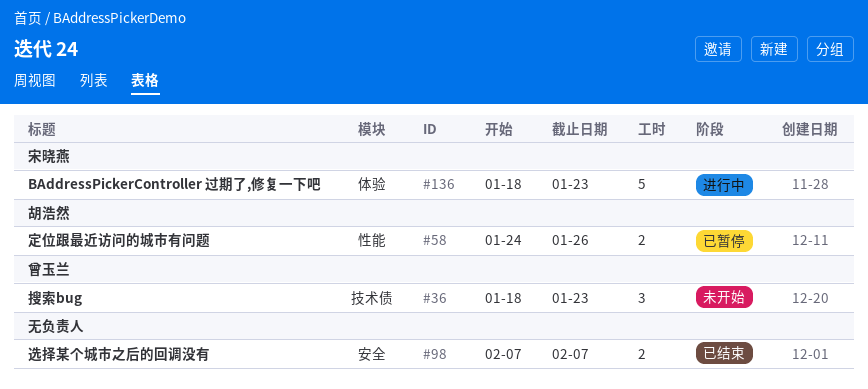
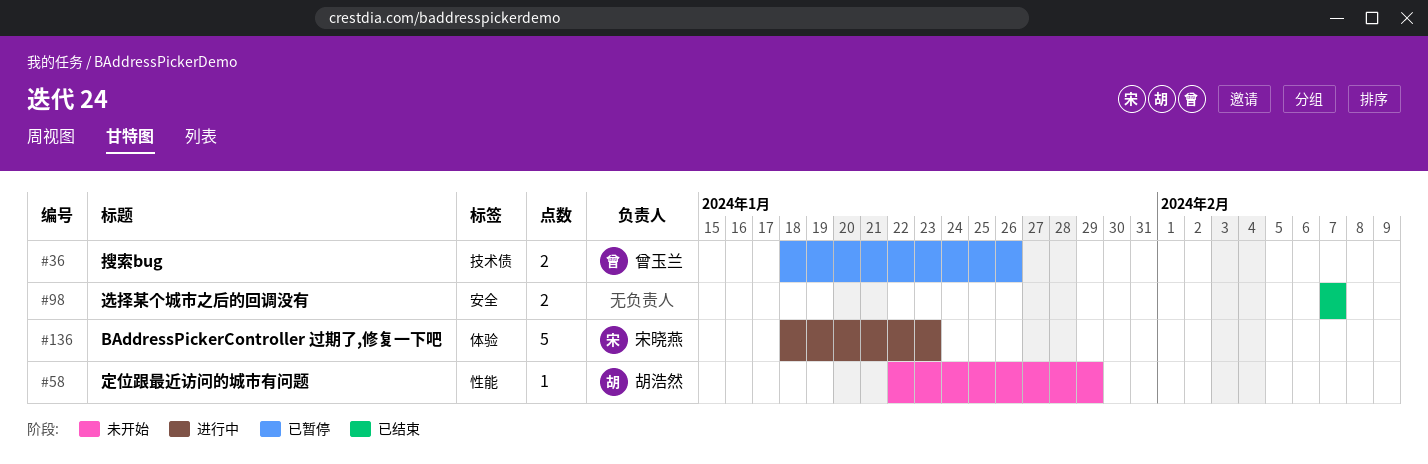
#36, status: 未开始 -> 已暂停
#36, estimate: 3 -> 2
#36, due: Jan 23 -> Jan 26
#58, status: 已暂停 -> 未开始
#58, estimate: 2 -> 1
#58, start: Jan 24 -> Jan 22
#58, due: Jan 26 -> Jan 29

